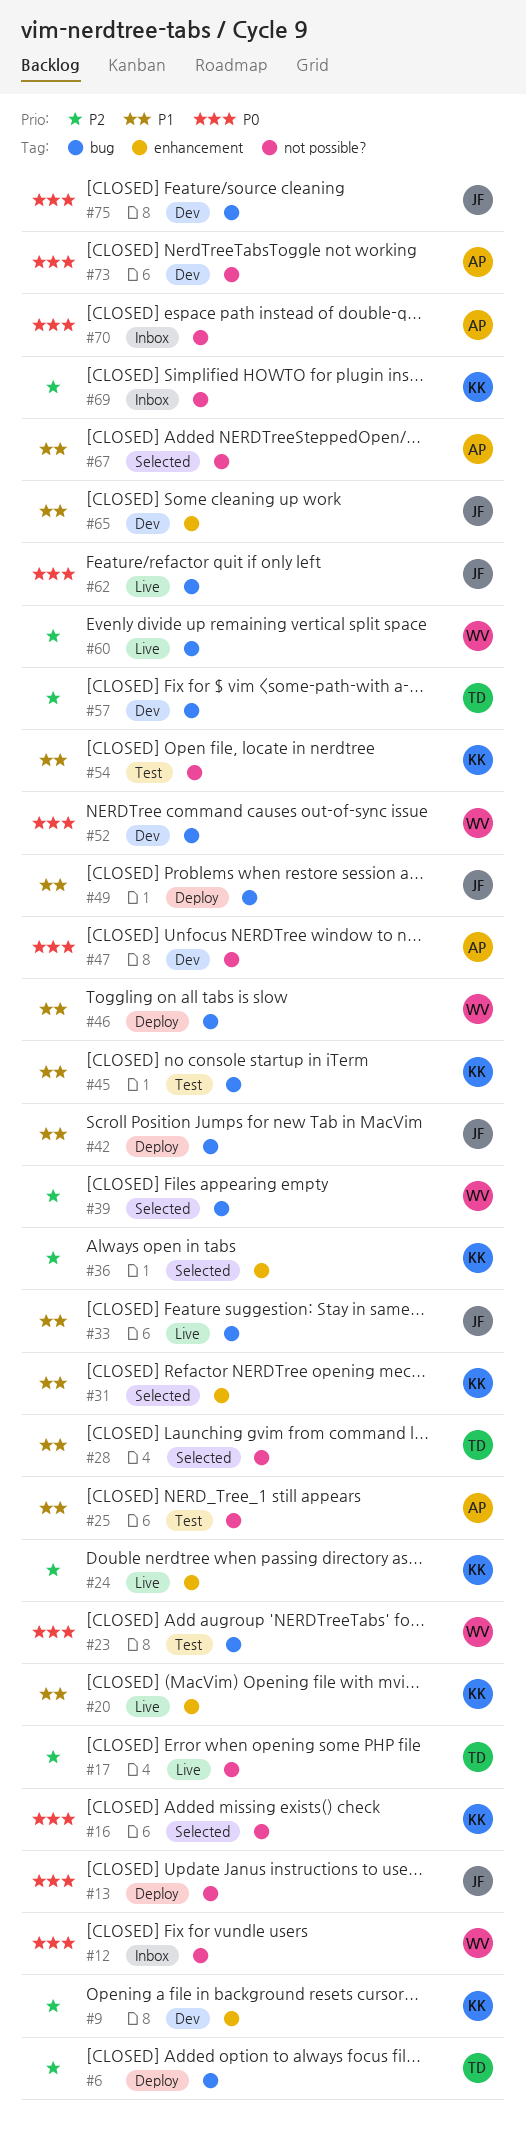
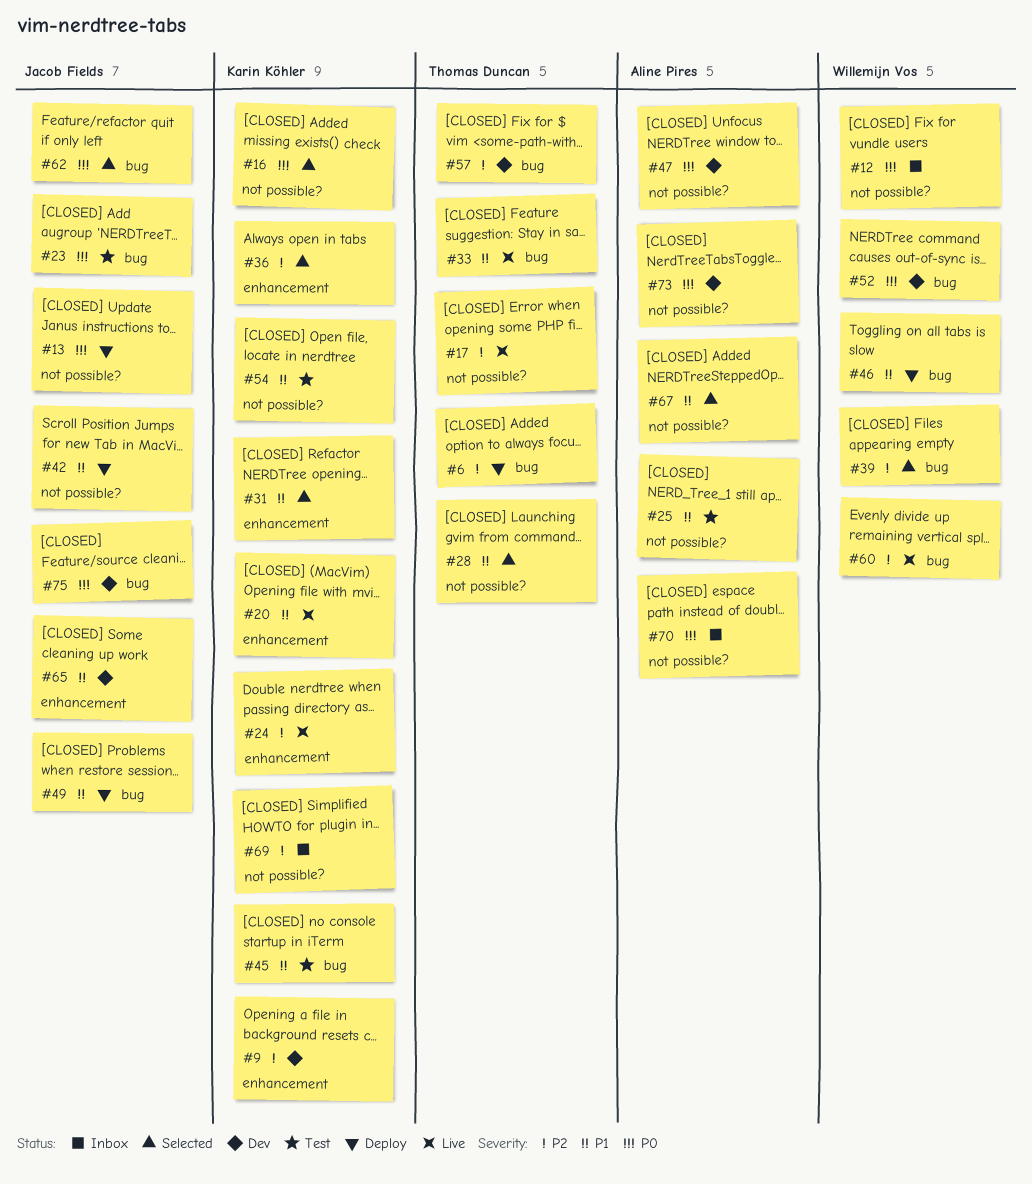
#23, owner: Willemijn Vos -> Jacob Fields
#33, owner: Jacob Fields -> Thomas Duncan
#42, label: bug -> not possible?
#62, status: Live -> Selected

